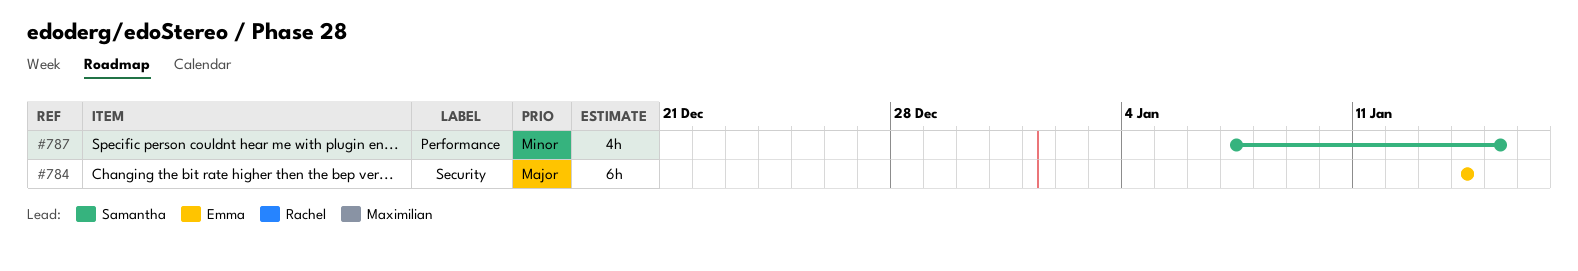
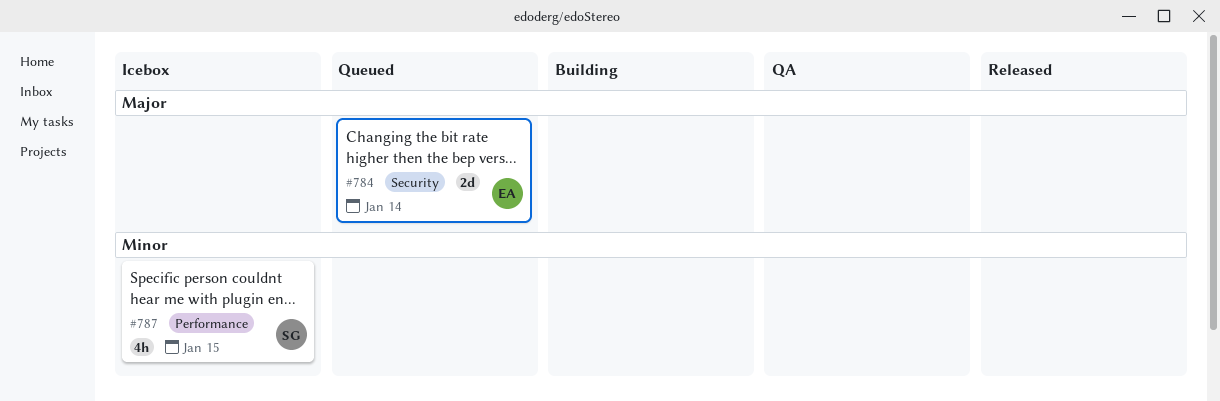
#784, estimate: 6h -> 2d

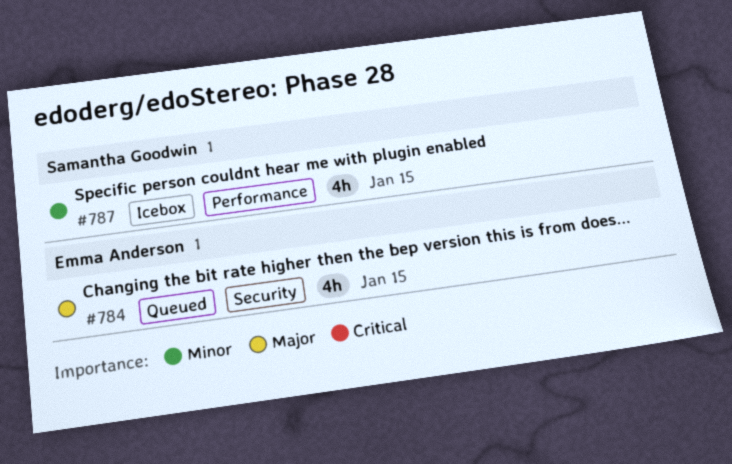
#784, estimate: 2d -> 4h
#784, due: Jan 14 -> Jan 15

